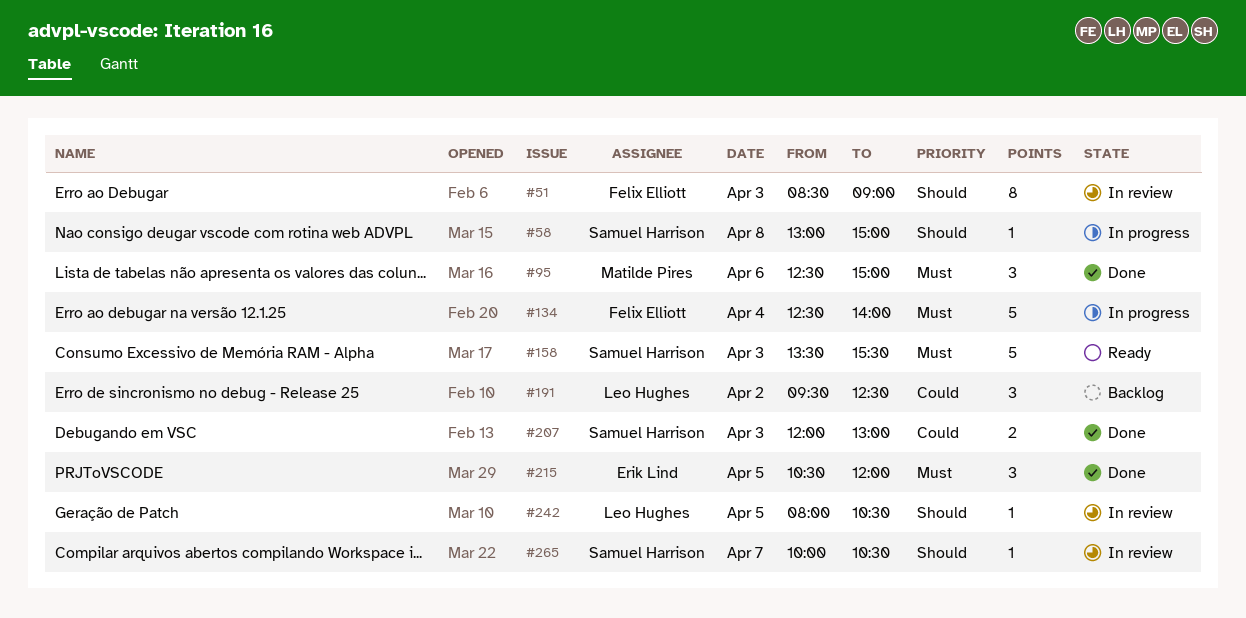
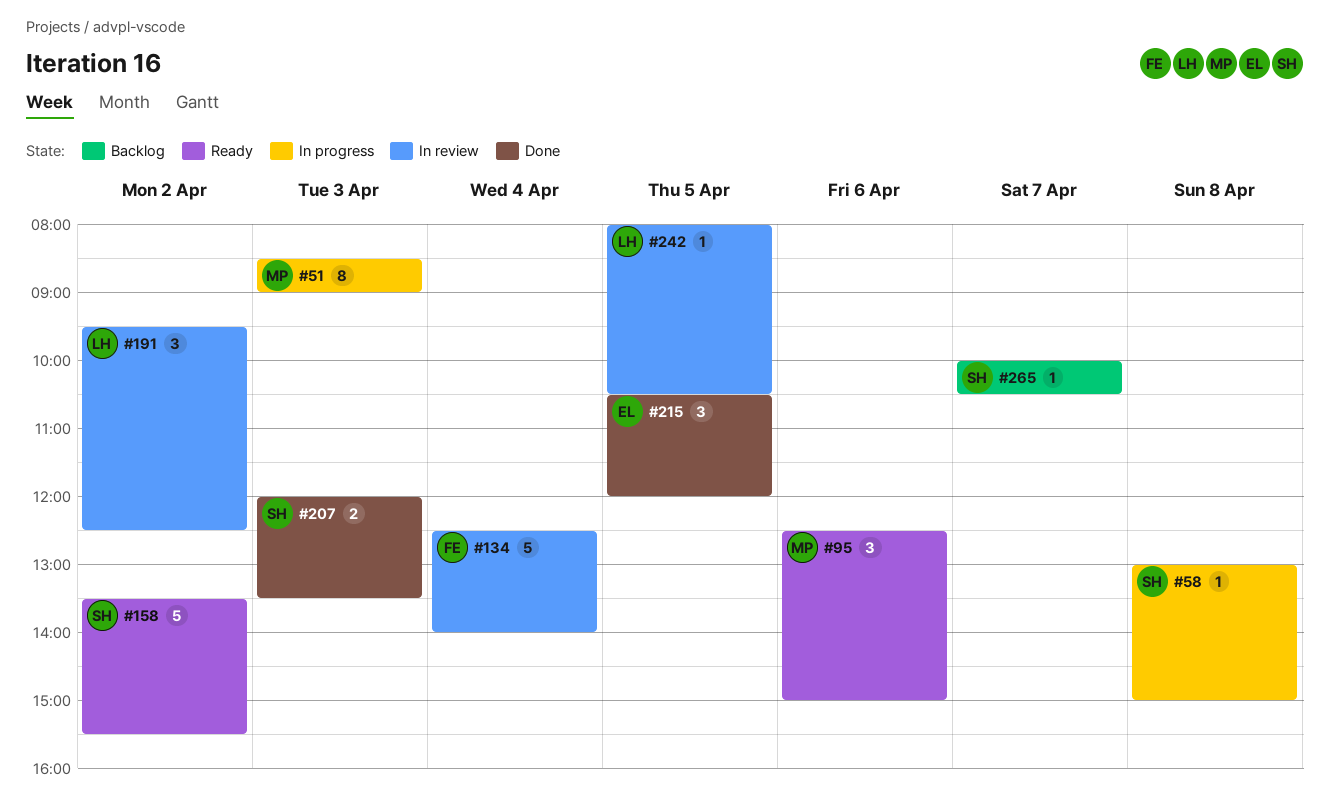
#51, status: In review -> In progress
#51, owner: Felix Elliott -> Matilde Pires
#95, status: Done -> Ready
#134, status: In progress -> In review
#158, day: Apr 3 -> Apr 2
#191, status: Backlog -> In review
#207, ends: 13:00 -> 13:30
#265, status: In review -> Backlog

